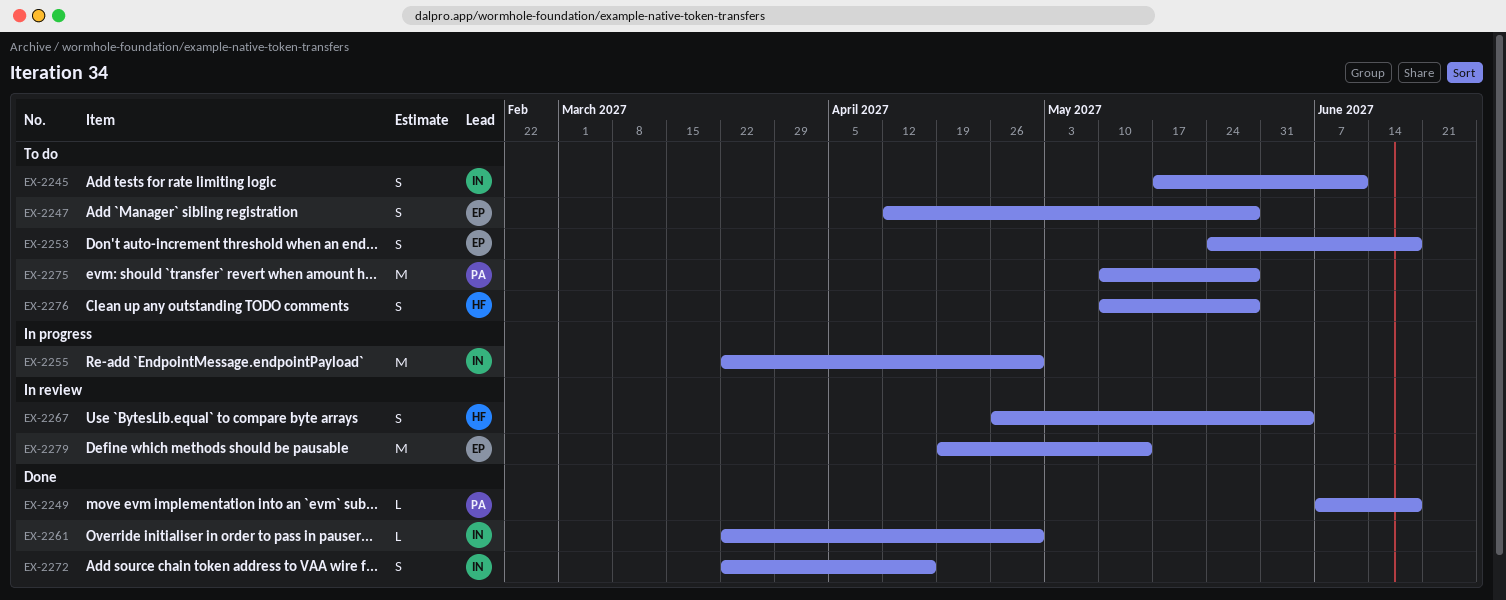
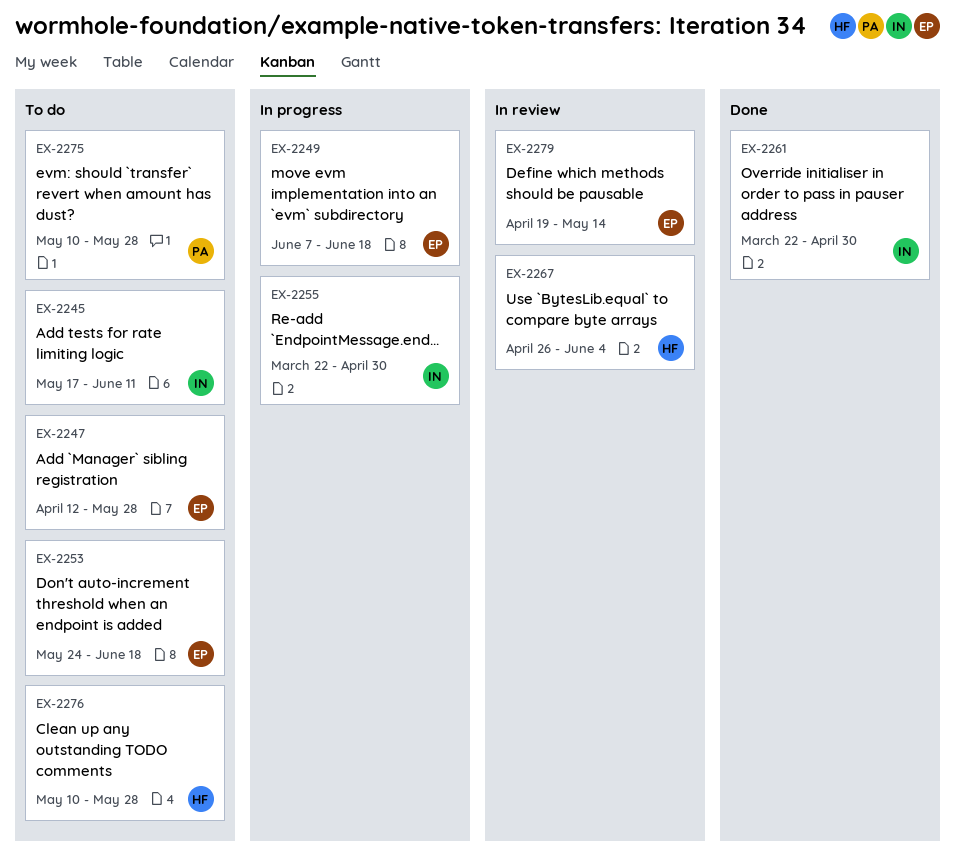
EX-2249, status: Done -> In progress
EX-2249, owner: PA -> EP
EX-2272: present -> none

